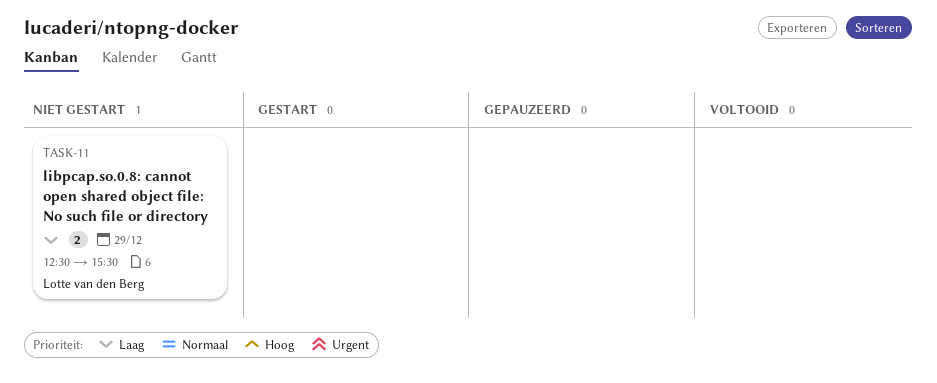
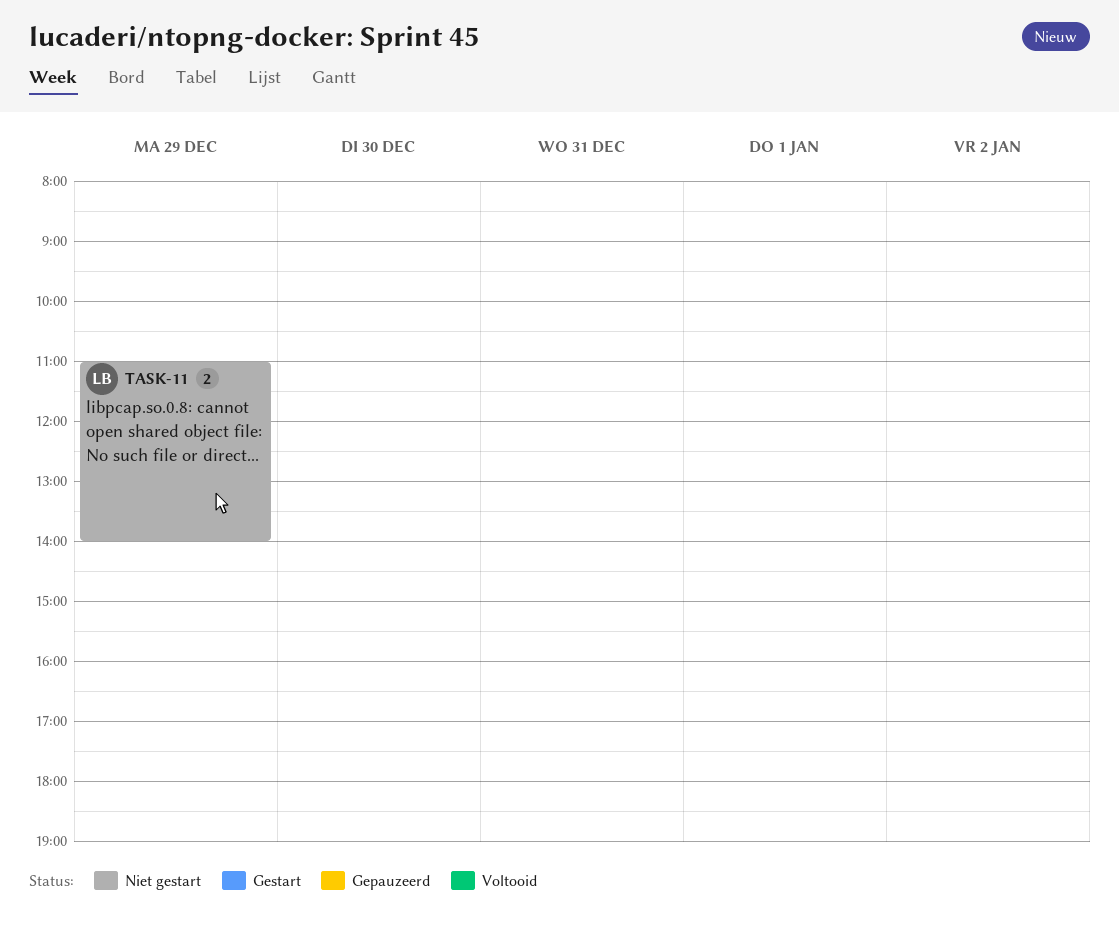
TASK-11, begins: 12:30 -> 11:00
TASK-11, ends: 15:30 -> 14:00

